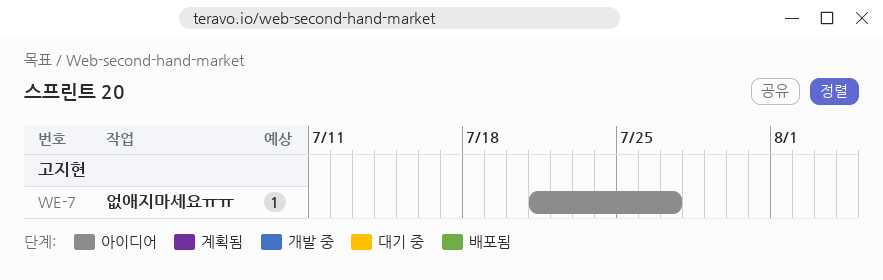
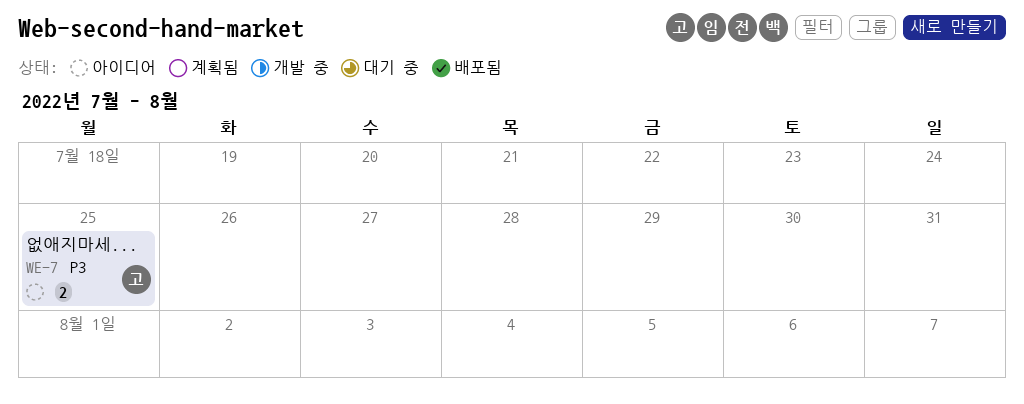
WE-7, estimate: 1 -> 2
WE-7, due: Jul 27 -> Jul 25

